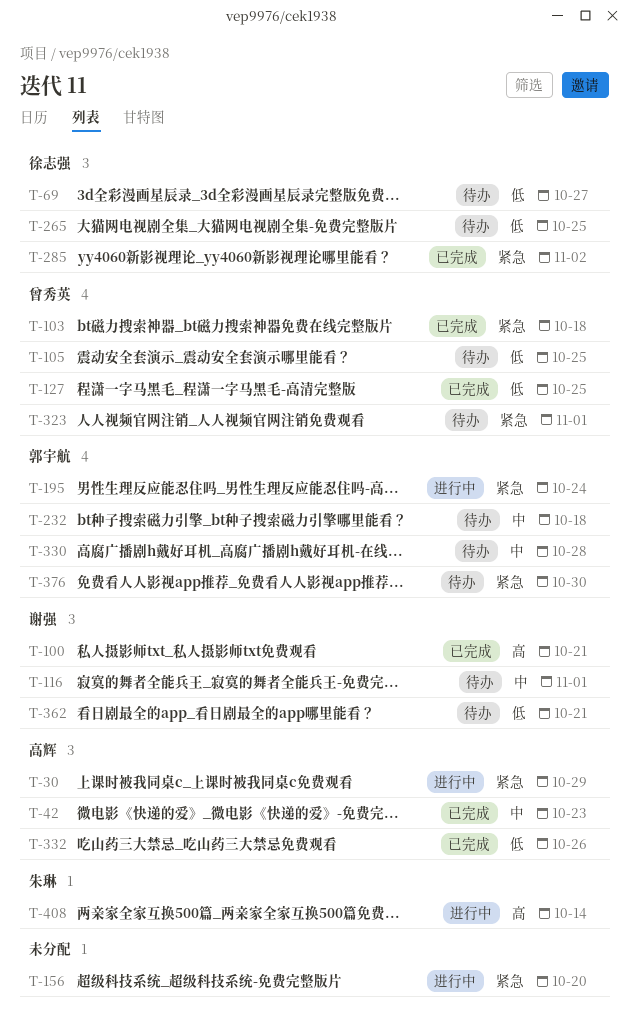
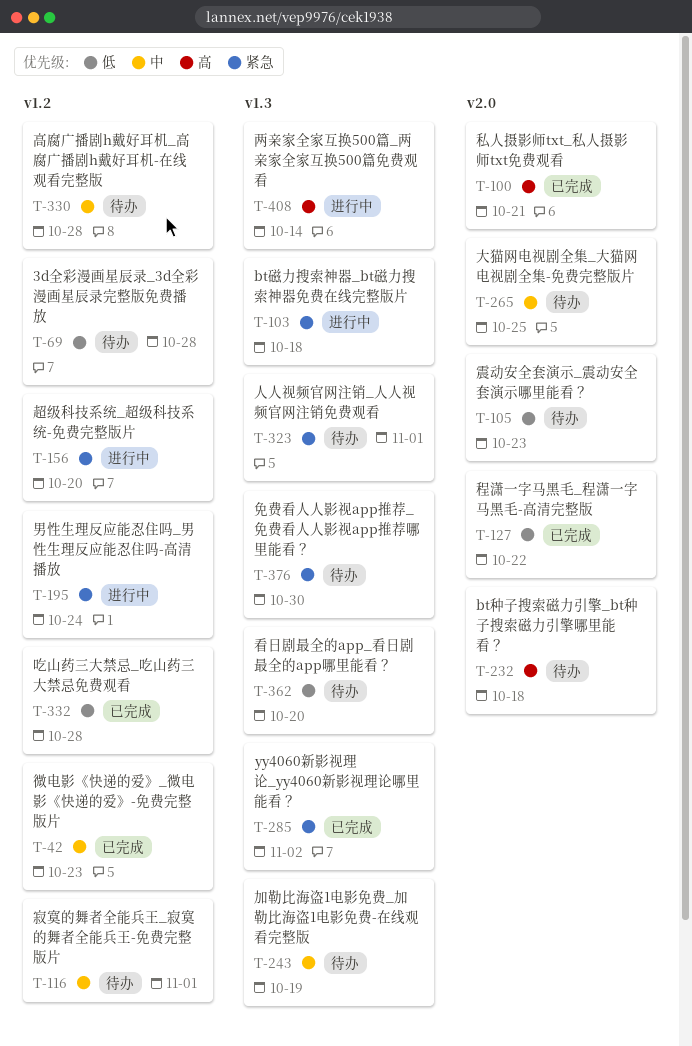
T-30: present -> none
T-69, due: Oct 27 -> Oct 28
T-103, status: 已完成 -> 进行中
T-105, due: Oct 25 -> Oct 23
T-127, due: Oct 25 -> Oct 22
T-232, priority: 中 -> 高
T-243: none -> present
T-265, priority: 低 -> 中
T-332, due: Oct 26 -> Oct 28
T-362, due: Oct 21 -> Oct 20

